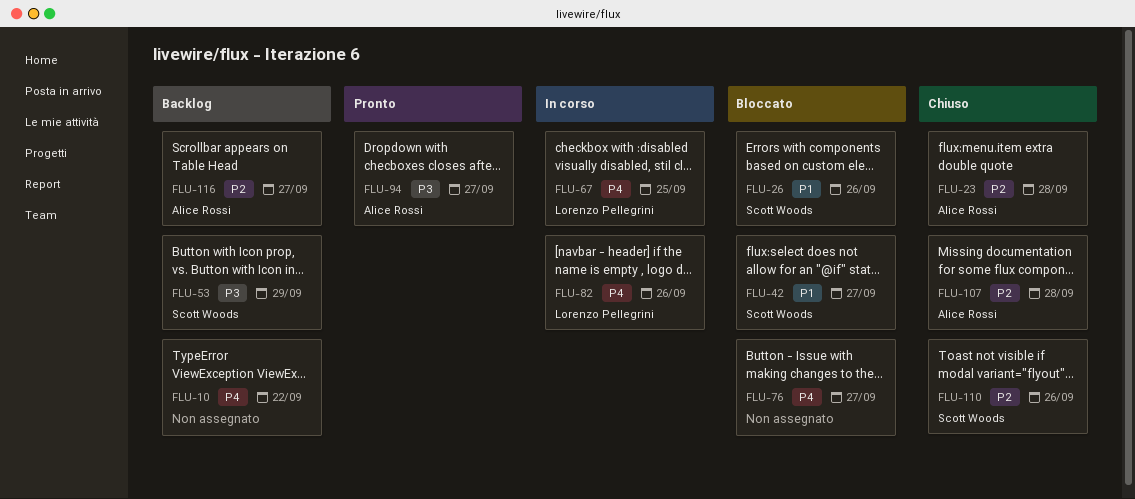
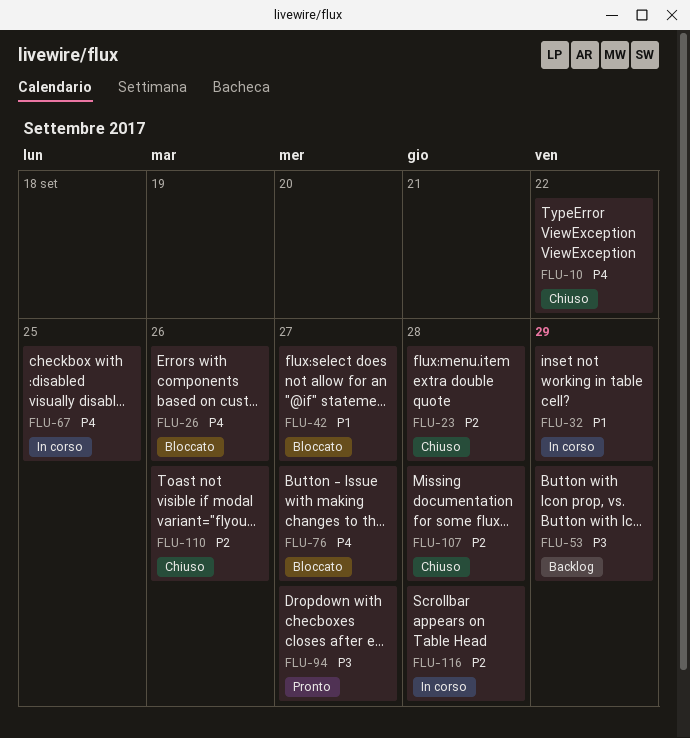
FLU-10, status: Backlog -> Chiuso
FLU-26, priority: P1 -> P4
FLU-32: none -> present
FLU-82: present -> none
FLU-116, status: Backlog -> In corso
FLU-116, due: Sep 27 -> Sep 28

